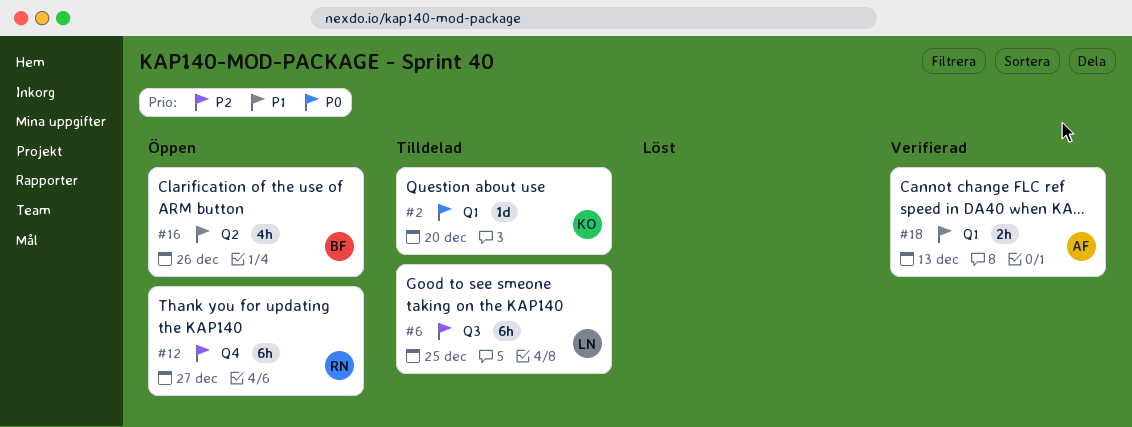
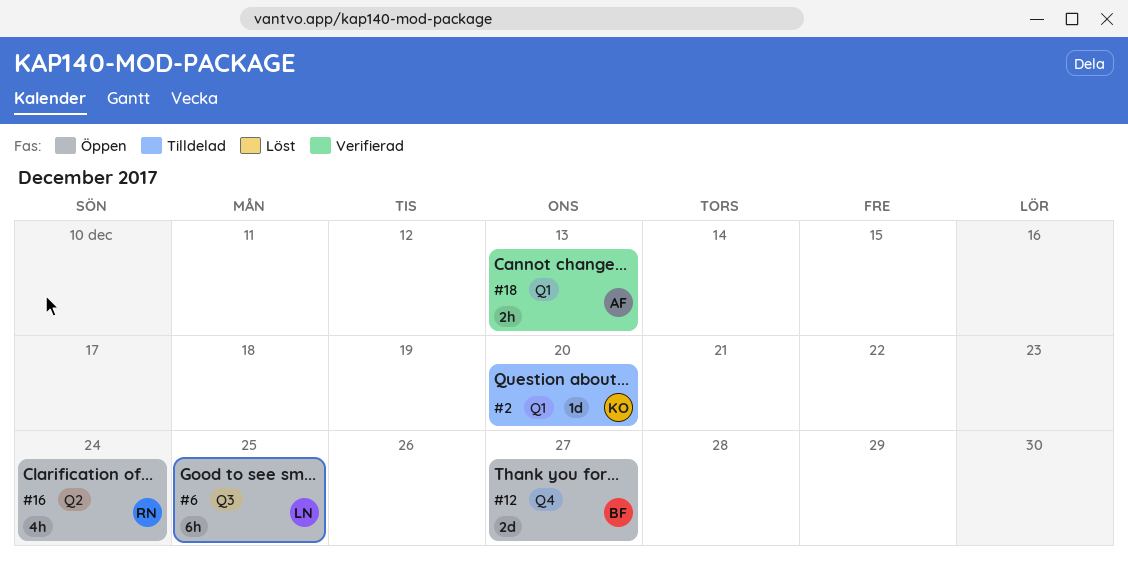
#6, status: Tilldelad -> Öppen
#12, owner: RN -> BF
#12, estimate: 6h -> 2d
#16, owner: BF -> RN
#16, due: Dec 26 -> Dec 24

